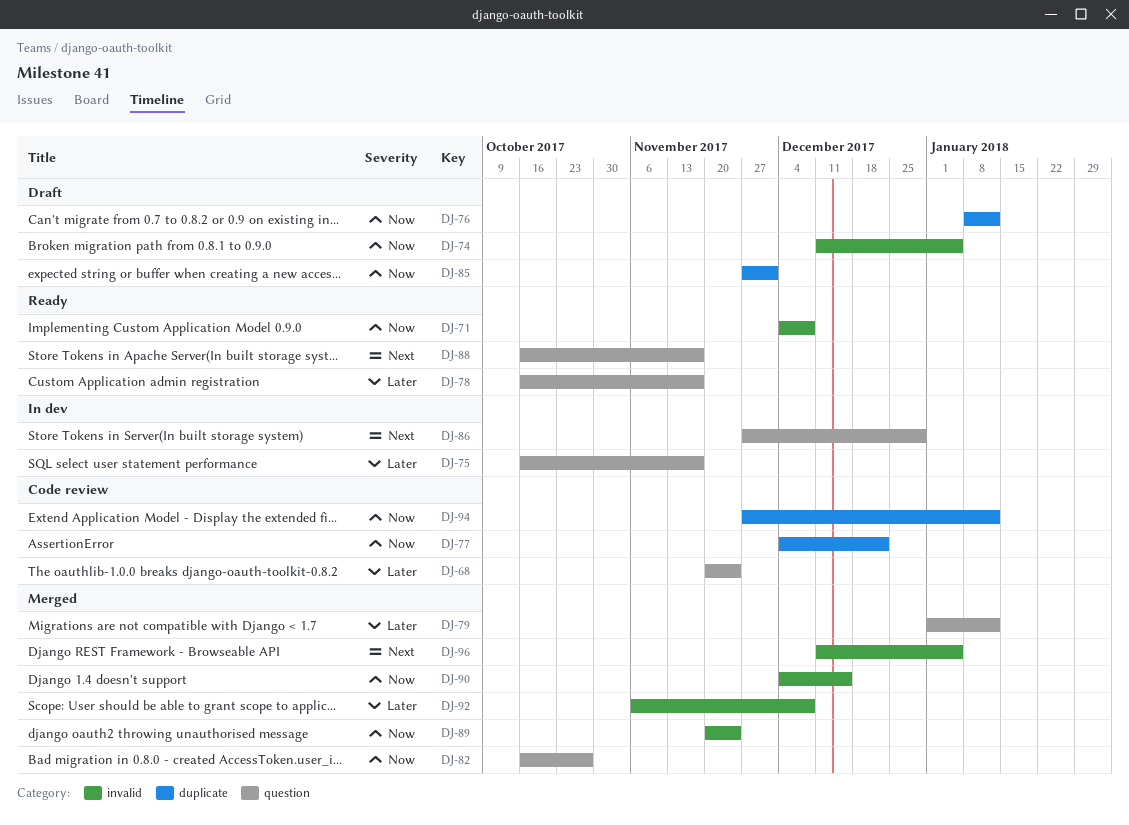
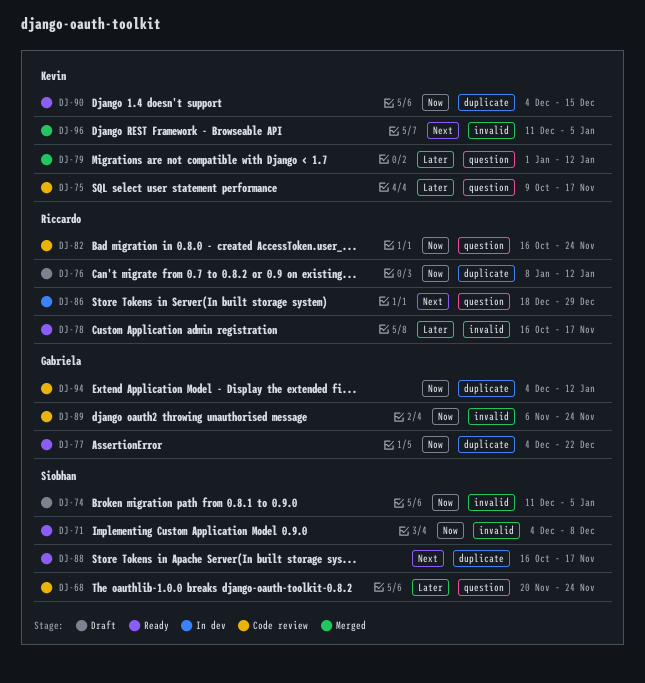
DJ-75, status: In dev -> Code review
DJ-75, start: Oct 16 -> Oct 9
DJ-77, status: Code review -> Ready
DJ-78, label: question -> invalid
DJ-82, status: Merged -> Code review
DJ-82, due: Oct 27 -> Nov 24
DJ-85: present -> none
DJ-86, start: Nov 27 -> Dec 18
DJ-88, label: question -> duplicate
DJ-89, status: Merged -> Code review
DJ-89, start: Nov 20 -> Nov 6
DJ-90, status: Merged -> Ready
DJ-90, label: invalid -> duplicate
DJ-92: present -> none
DJ-94, start: Nov 27 -> Dec 4

